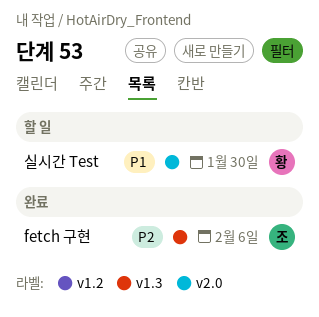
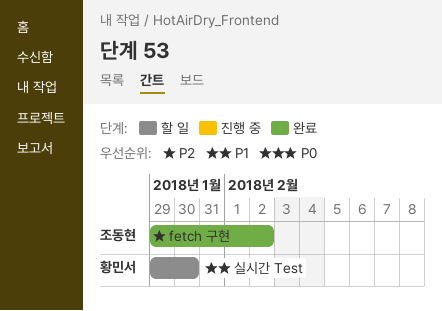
fetch 구현, due: Feb 6 -> Feb 2

